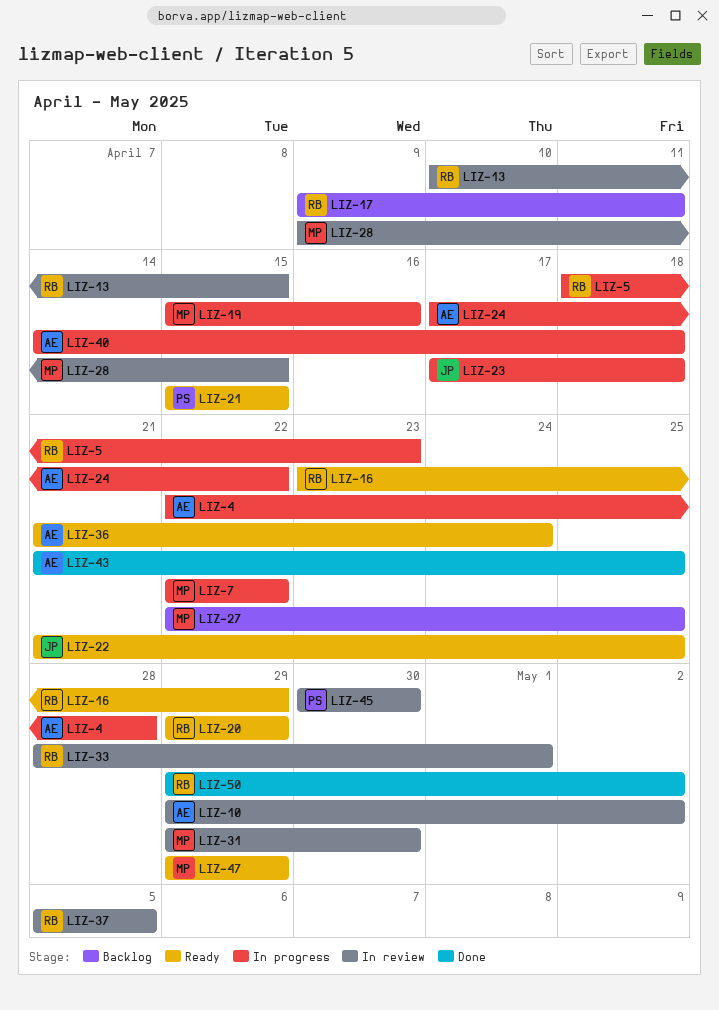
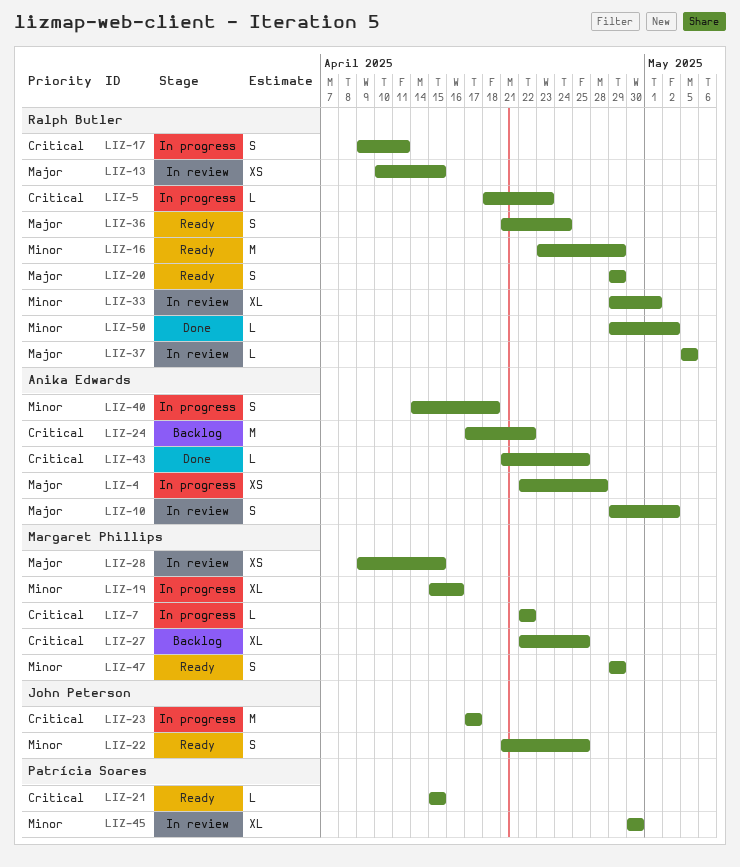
LIZ-17, status: Backlog -> In progress
LIZ-23, due: Apr 18 -> Apr 17
LIZ-24, status: In progress -> Backlog
LIZ-31: present -> none
LIZ-33, start: Apr 28 -> Apr 29
LIZ-36, owner: Anika Edwards -> Ralph Butler

